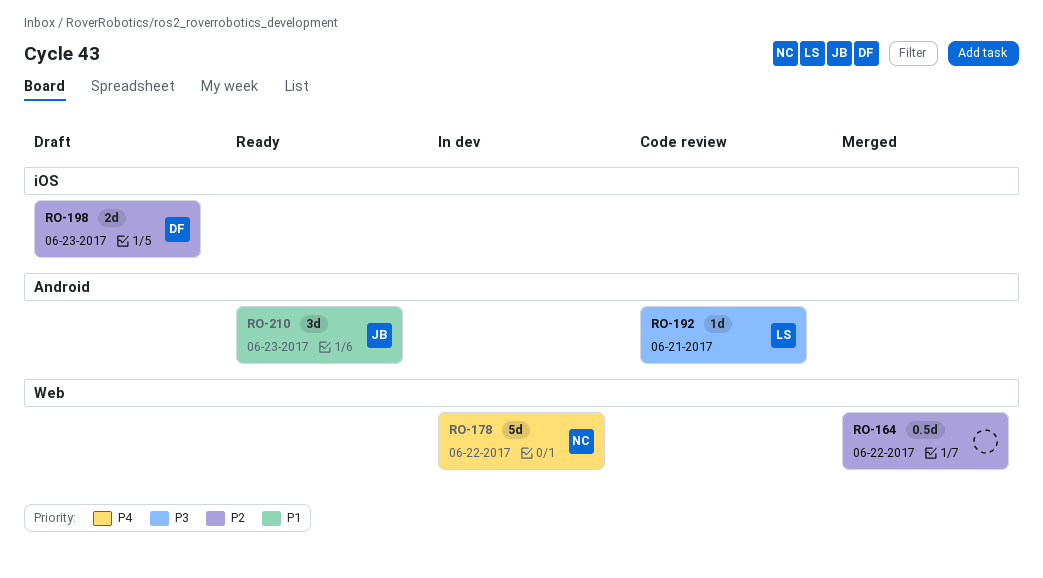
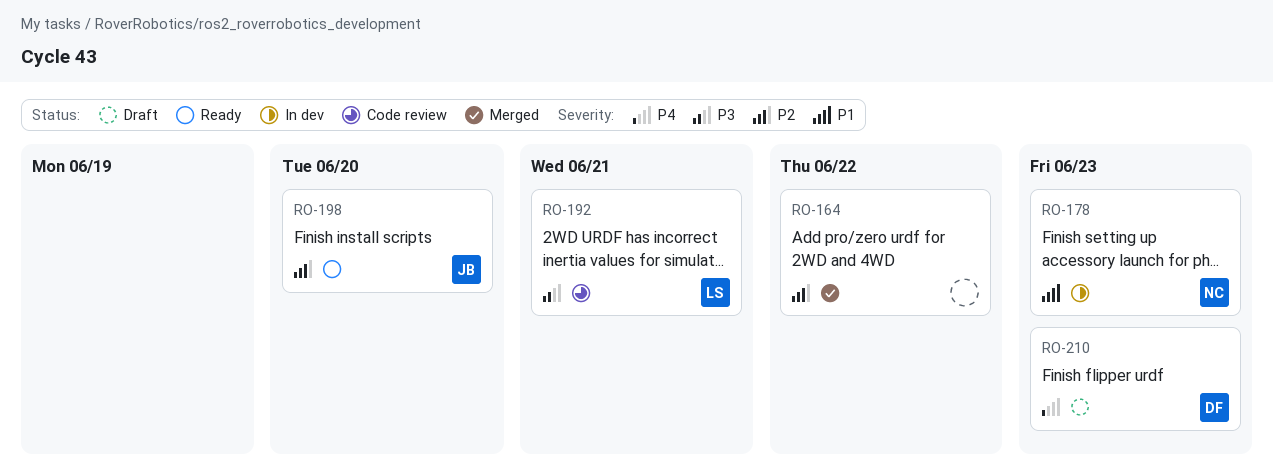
RO-178, priority: P4 -> P1
RO-178, due: Jun 22 -> Jun 23
RO-198, status: Draft -> Ready
RO-198, owner: DF -> JB
RO-198, due: Jun 23 -> Jun 20
RO-210, status: Ready -> Draft
RO-210, owner: JB -> DF
RO-210, priority: P1 -> P4

